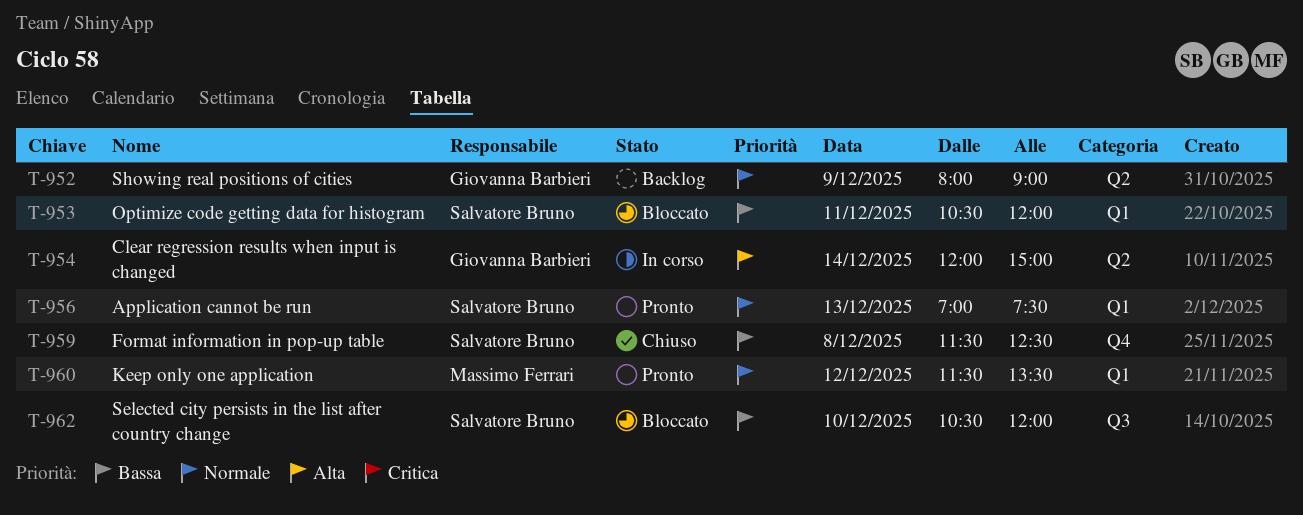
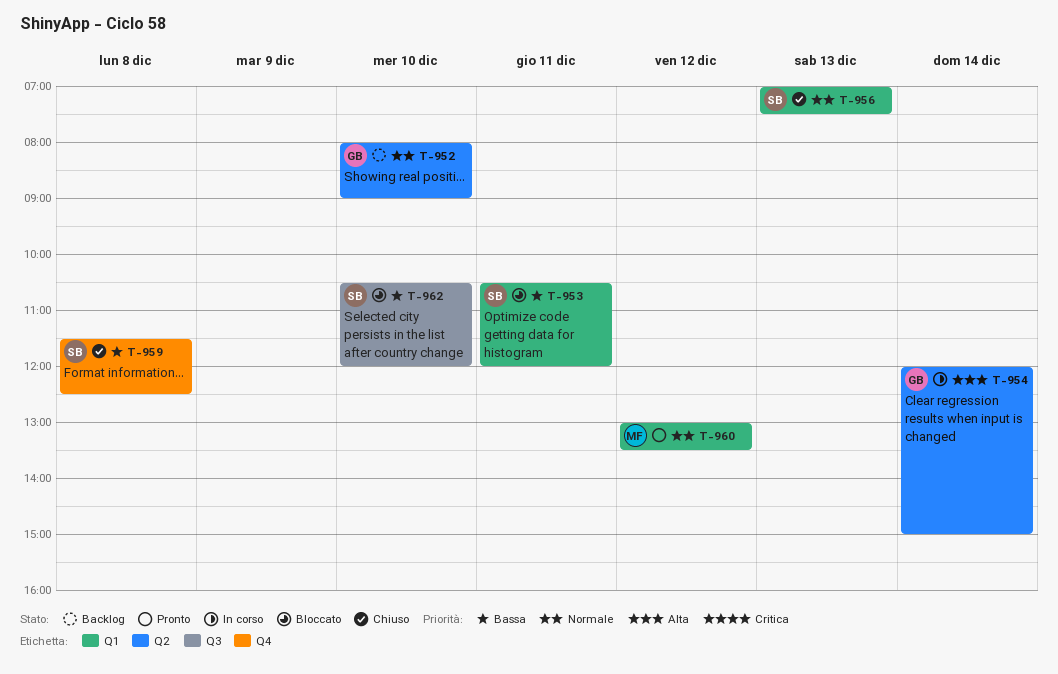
T-952, day: Dec 9 -> Dec 10
T-956, status: Pronto -> Chiuso
T-960, begins: 11:30 -> 13:00

